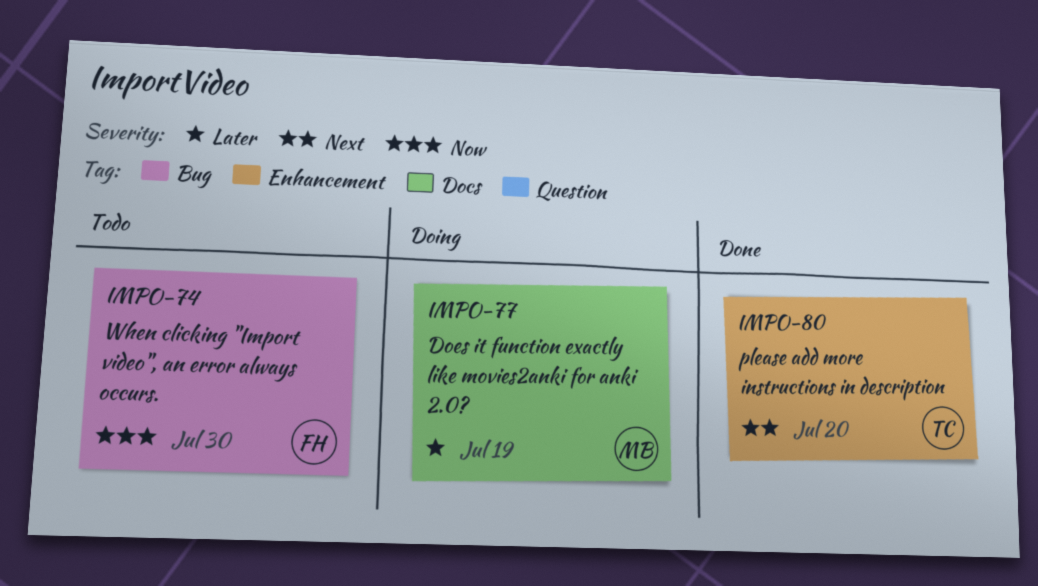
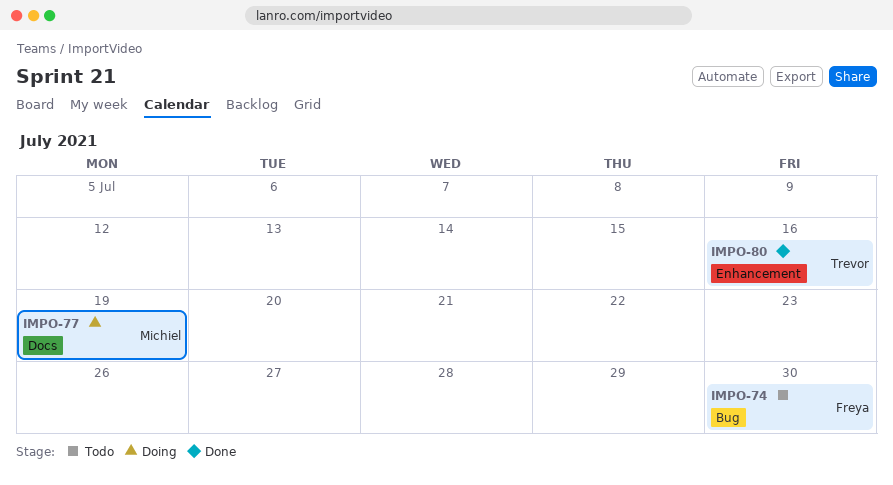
IMPO-80, due: Jul 20 -> Jul 16

